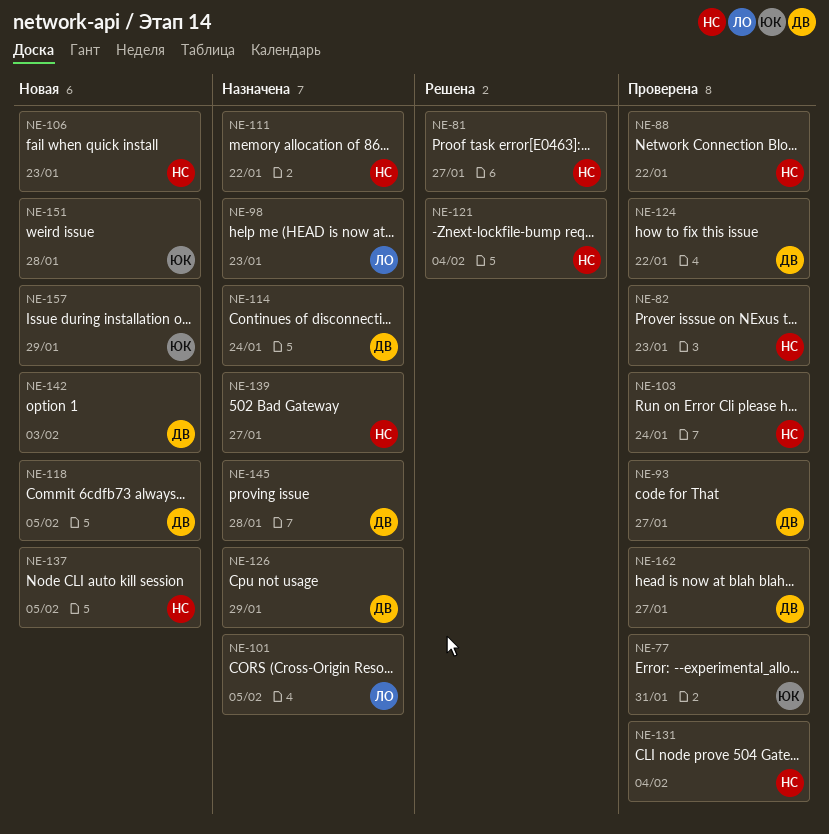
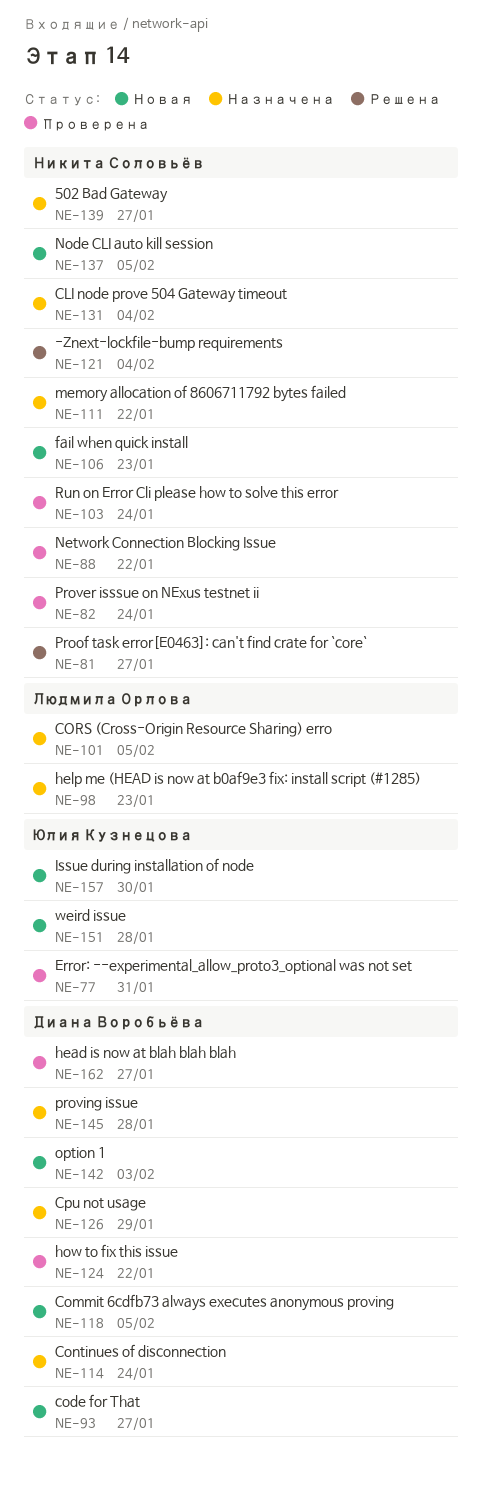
NE-82, due: Jan 23 -> Jan 24
NE-93, status: Проверена -> Новая
NE-131, status: Проверена -> Назначена
NE-157, due: Jan 29 -> Jan 30

